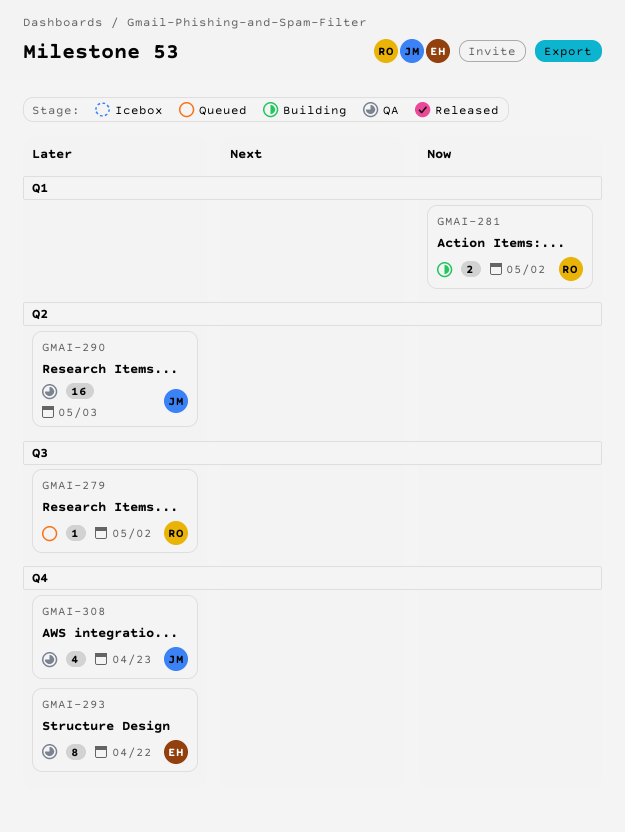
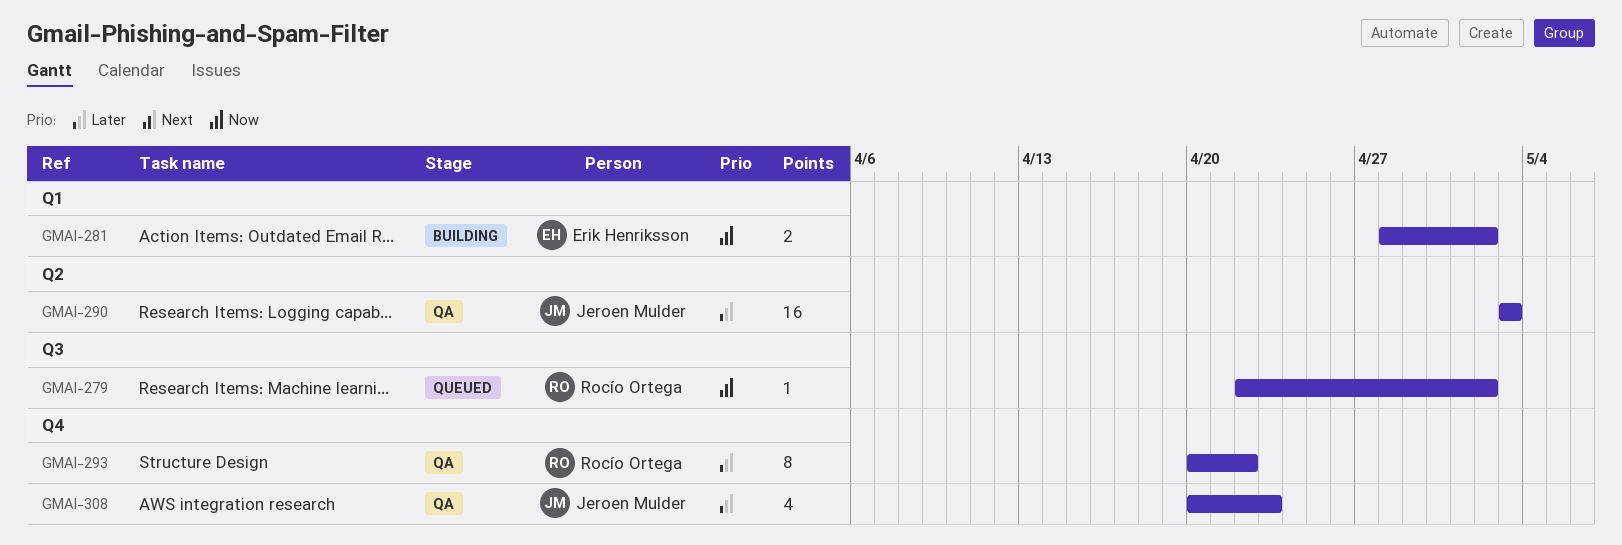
GMAI-279, priority: Later -> Now
GMAI-281, owner: Rocío Ortega -> Erik Henriksson
GMAI-293, owner: Erik Henriksson -> Rocío Ortega

